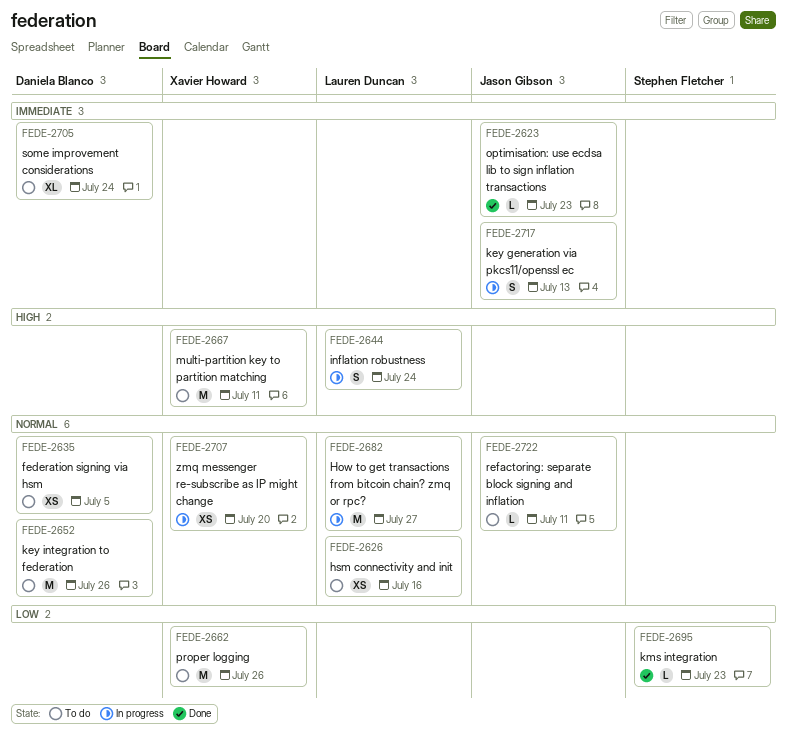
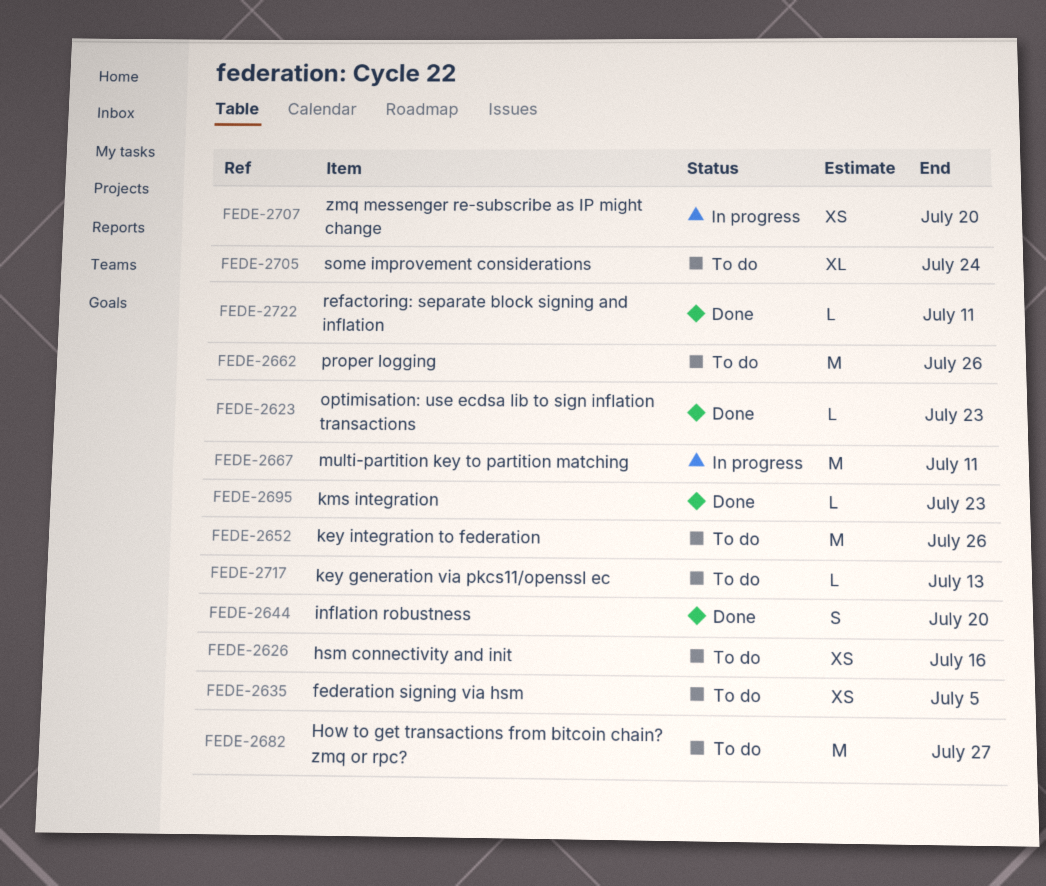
FEDE-2644, status: In progress -> Done
FEDE-2644, due: Jul 24 -> Jul 20
FEDE-2667, status: To do -> In progress
FEDE-2682, status: In progress -> To do
FEDE-2717, status: In progress -> To do
FEDE-2717, estimate: S -> L
FEDE-2722, status: To do -> Done

